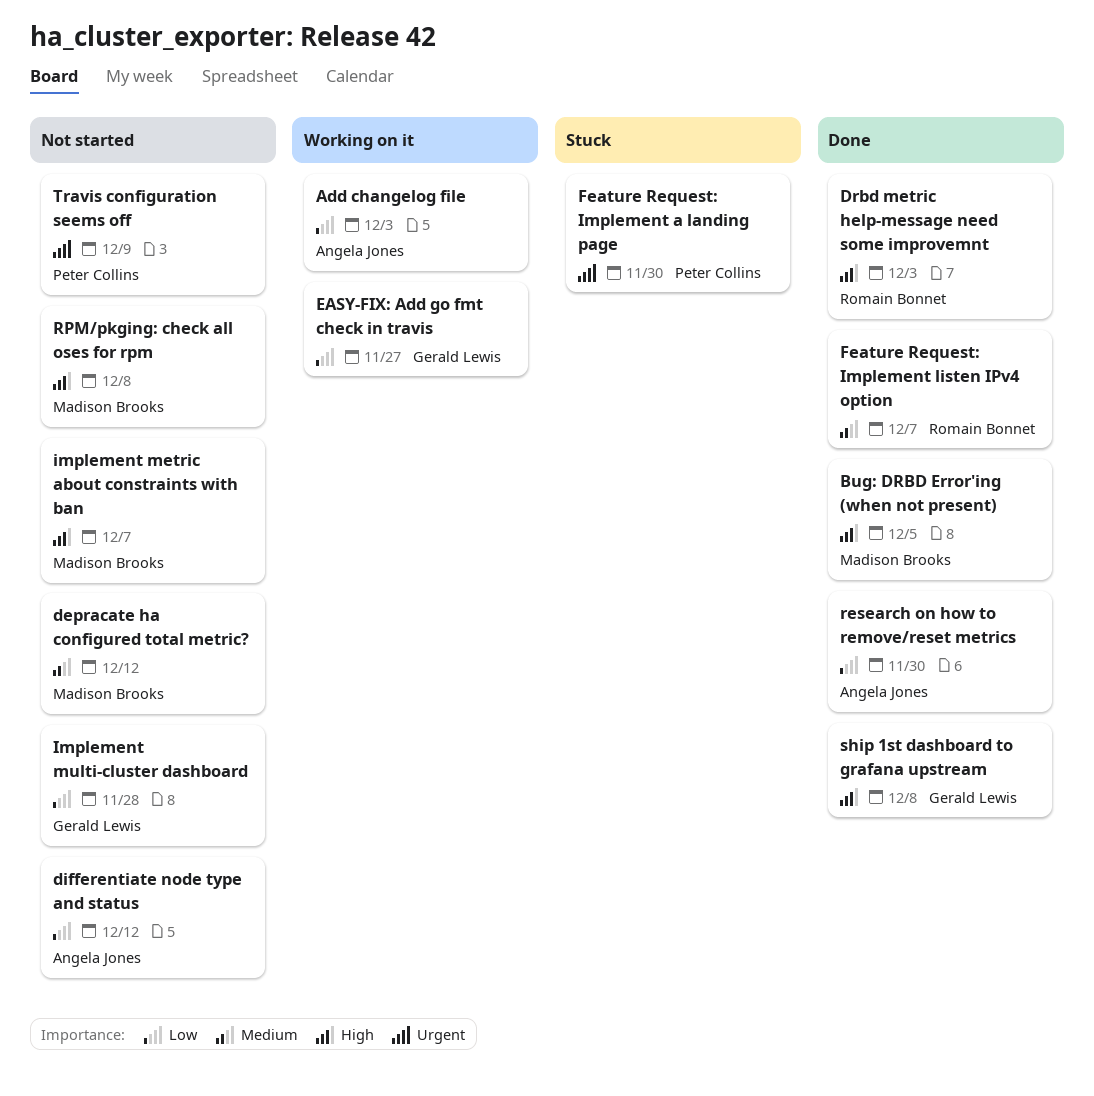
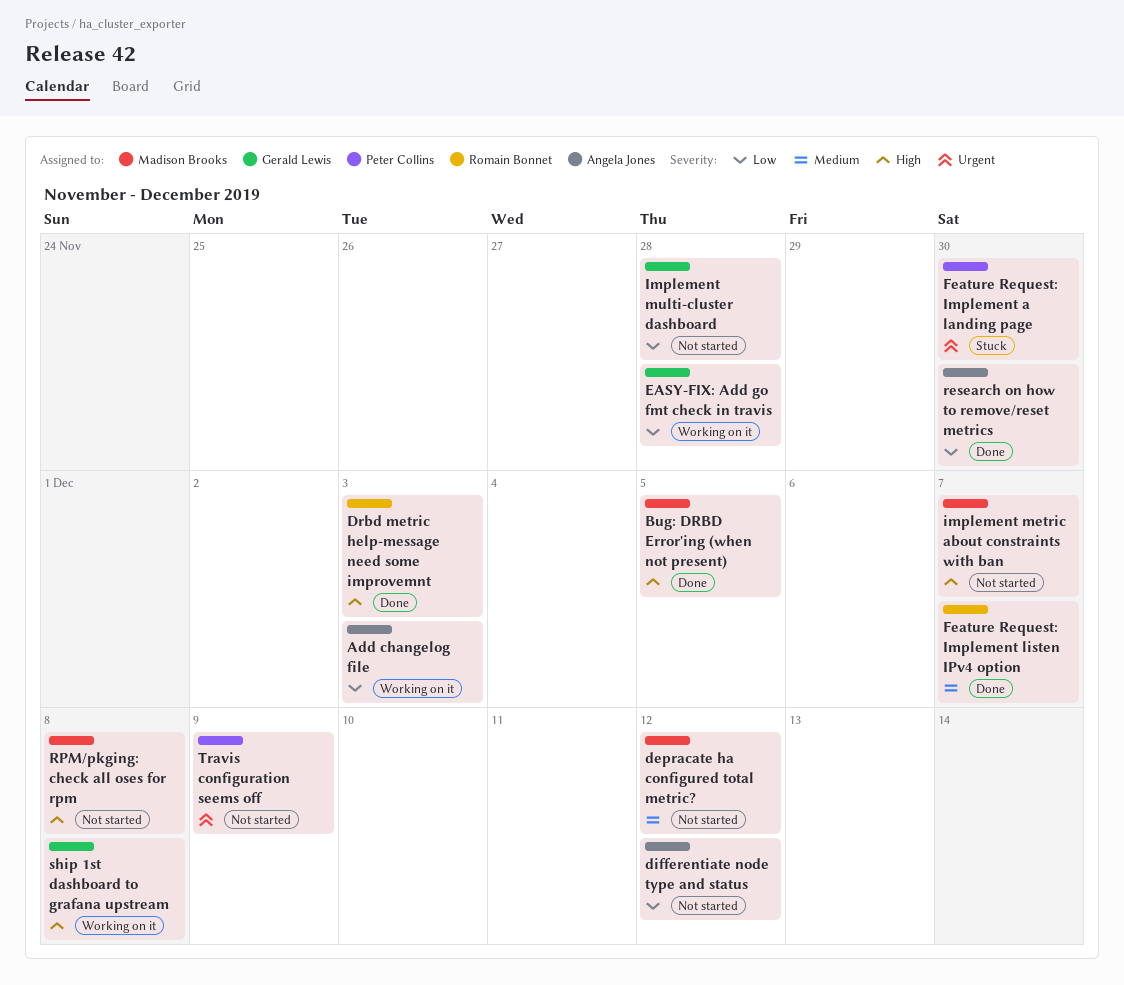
EASY-FIX: Add go fmt check in travis, due: Nov 27 -> Nov 28
ship 1st dashboard to grafana upstream, status: Done -> Working on it

